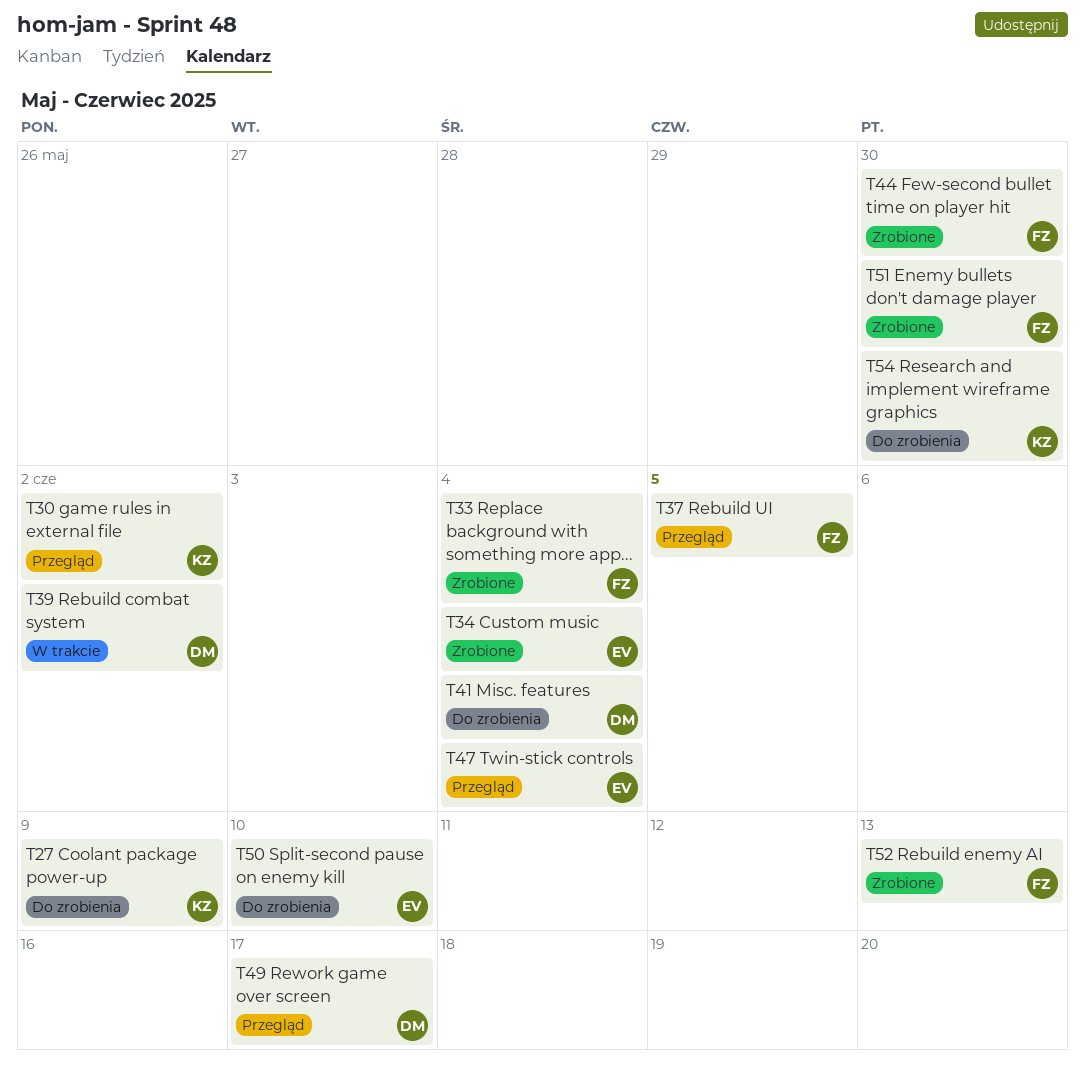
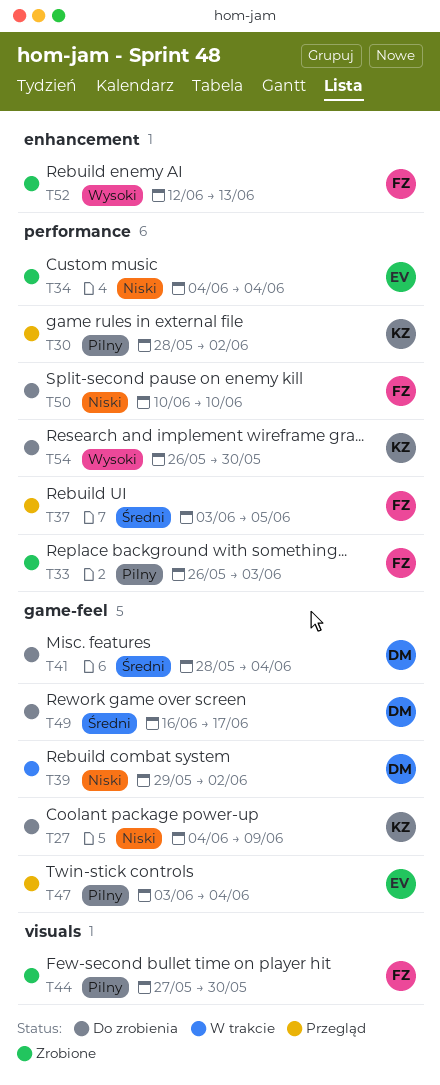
T33, due: Jun 4 -> Jun 3
T49, status: Przegląd -> Do zrobienia
T50, owner: EV -> FZ
T51: present -> none

